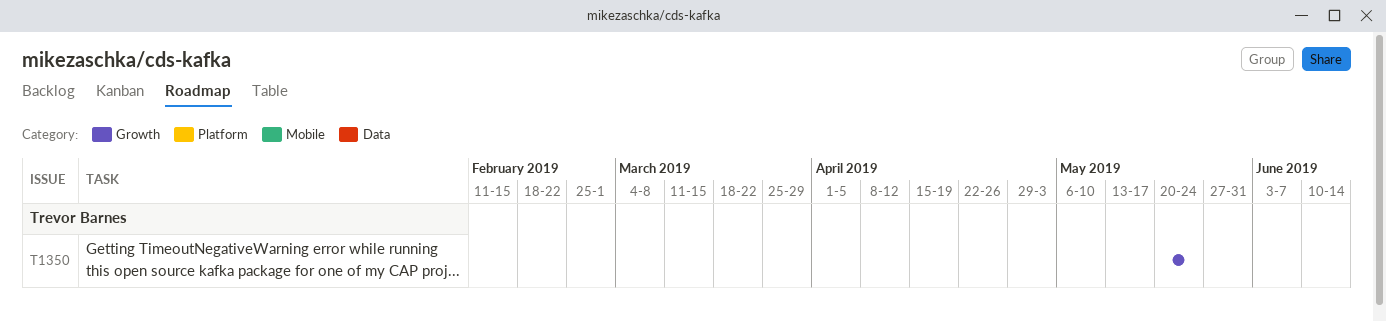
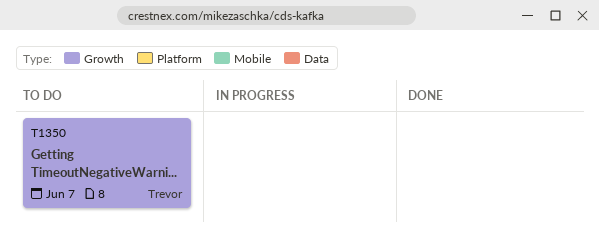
T1350, due: May 24 -> Jun 7

